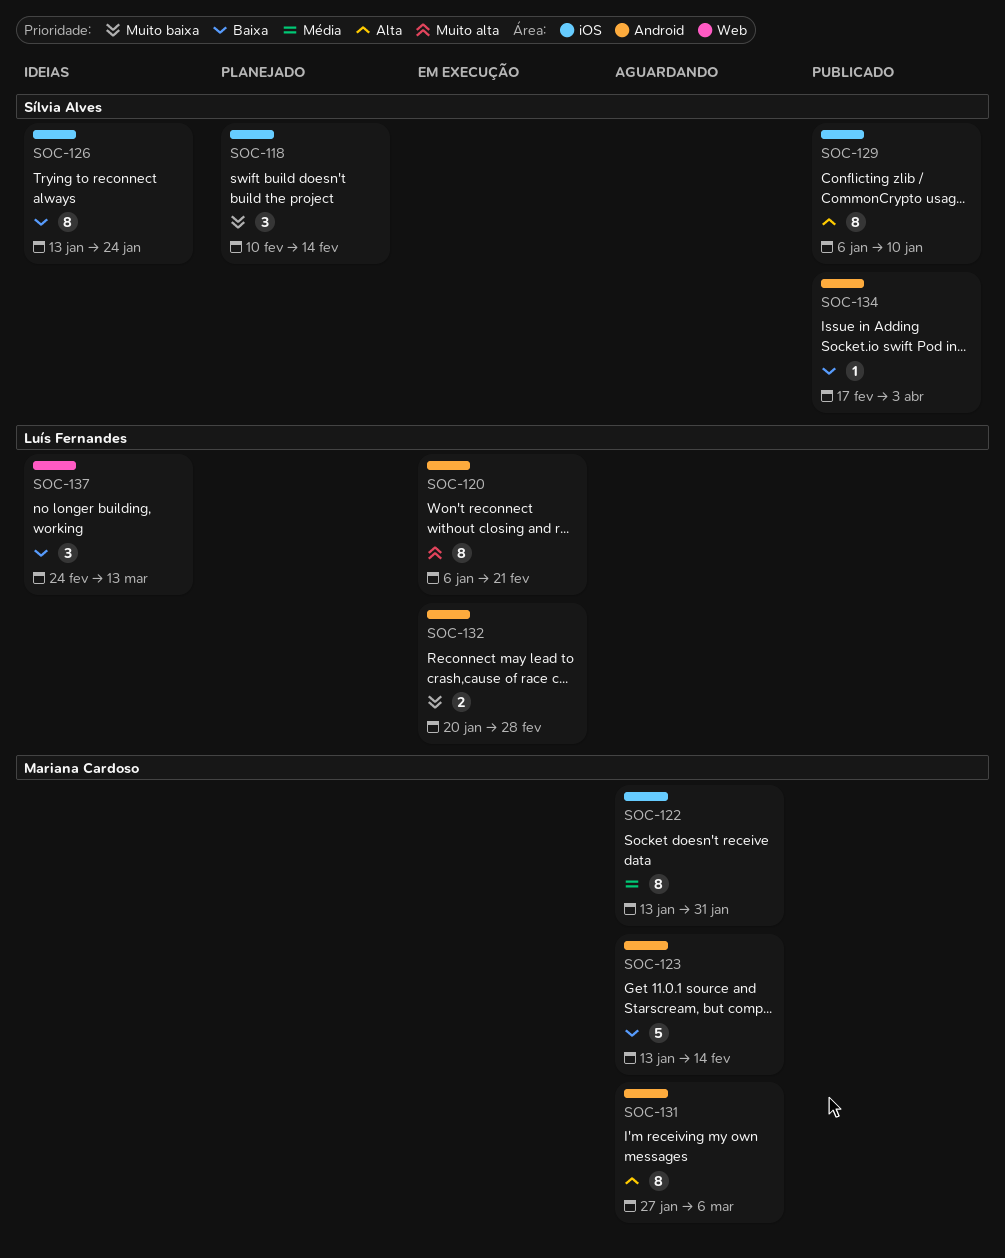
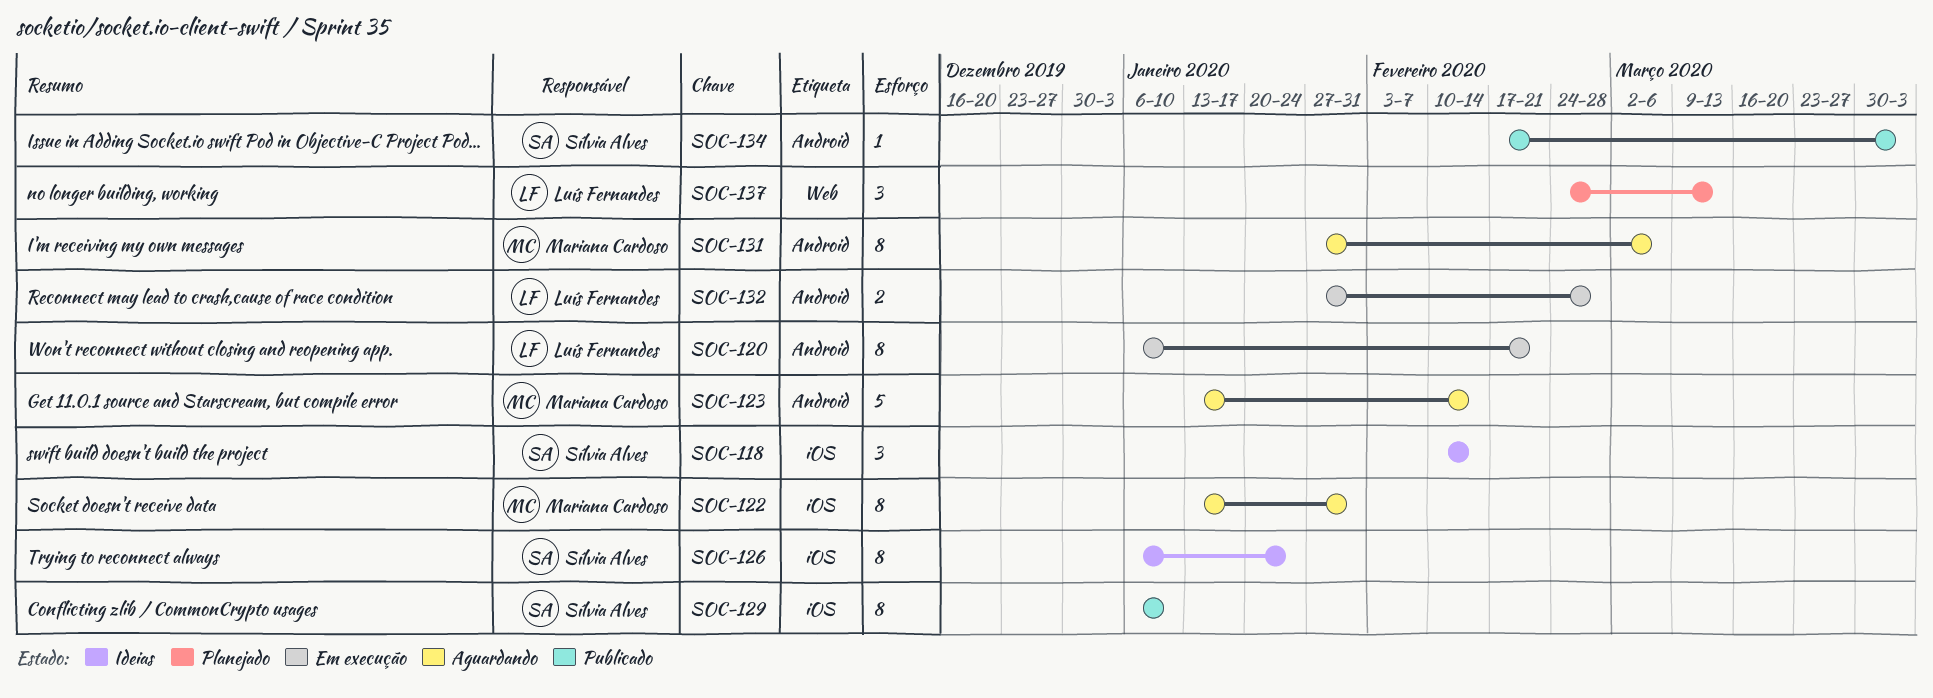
SOC-118, status: Planejado -> Ideias
SOC-126, start: Jan 13 -> Jan 6
SOC-132, start: Jan 20 -> Jan 27
SOC-137, status: Ideias -> Planejado

